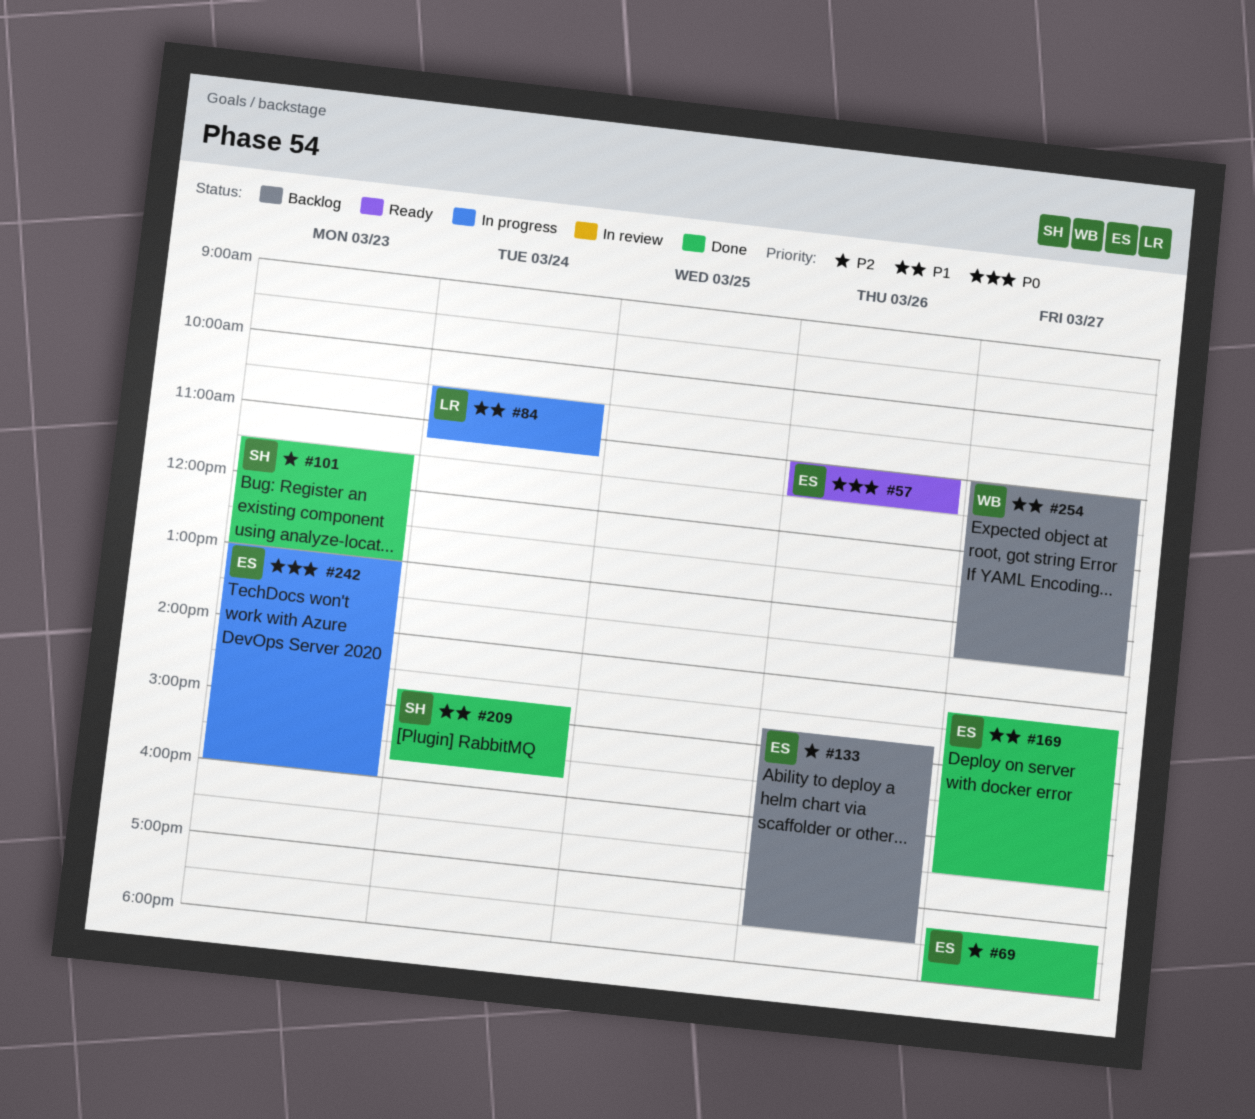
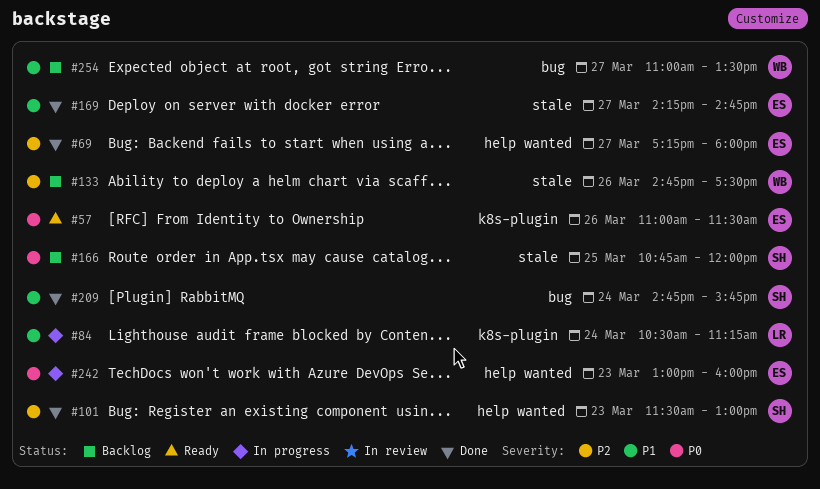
#133, owner: ES -> WB
#166: none -> present
#169, ends: 16:30 -> 14:45

